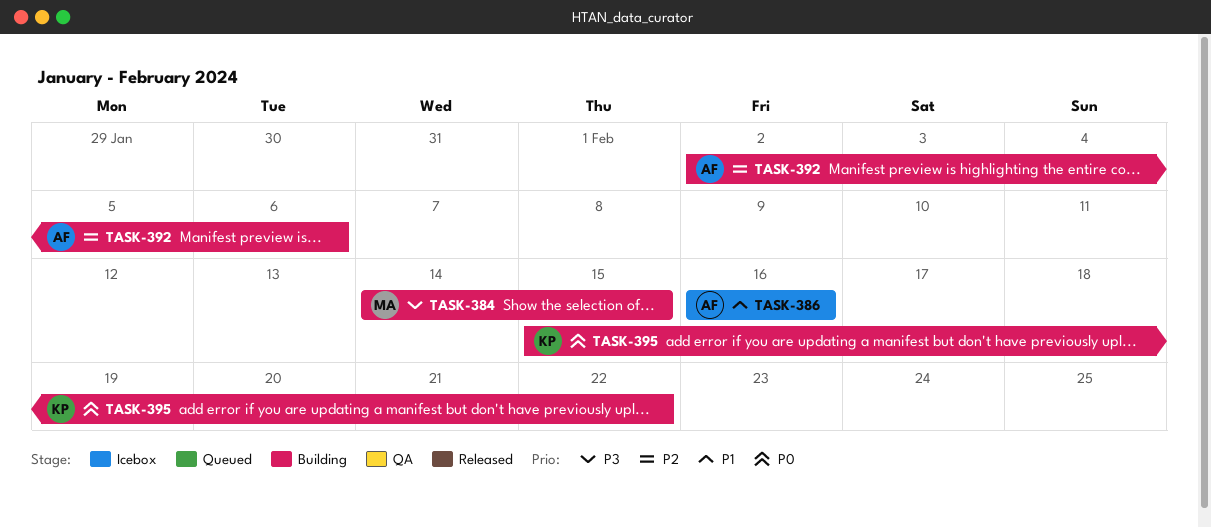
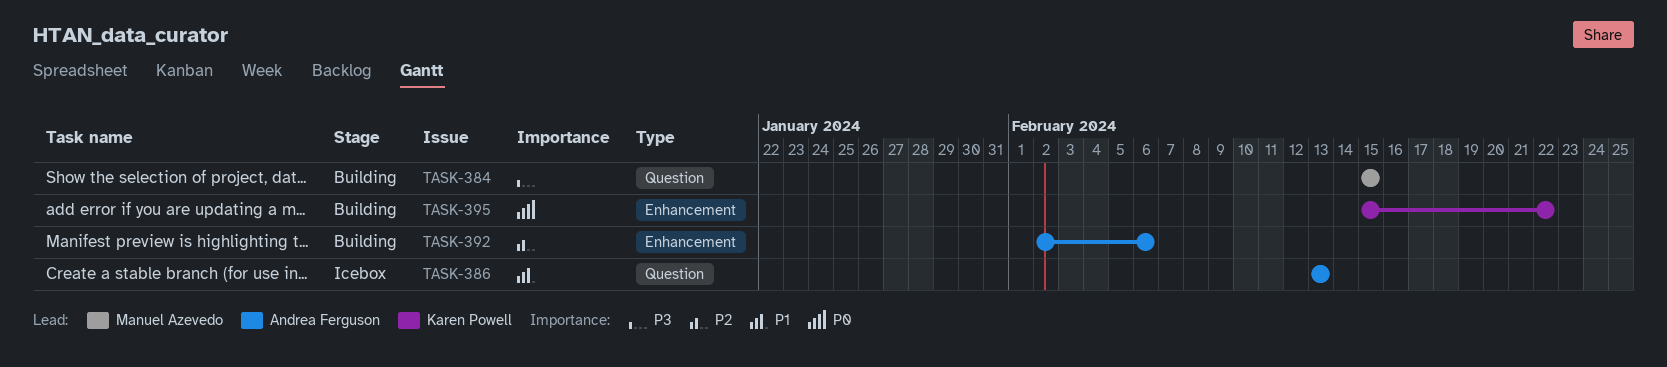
TASK-384, start: Feb 14 -> Feb 15
TASK-386, start: Feb 16 -> Feb 13
TASK-386, due: Feb 16 -> Feb 13

